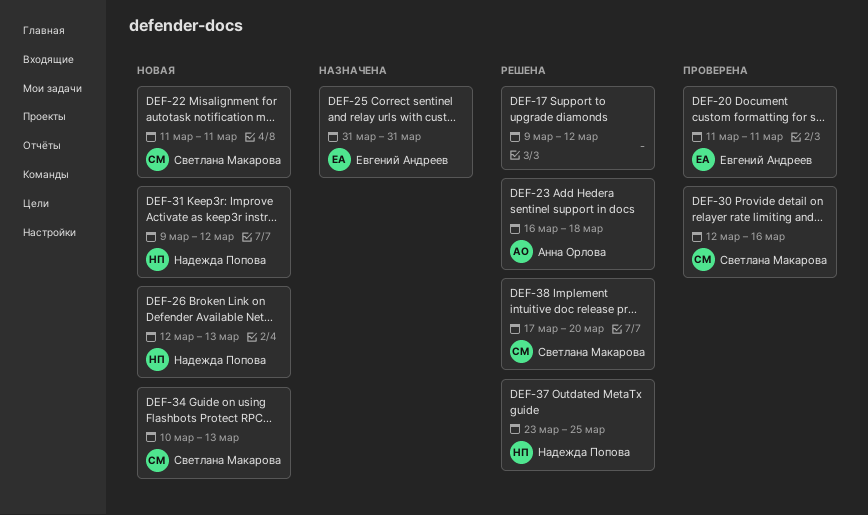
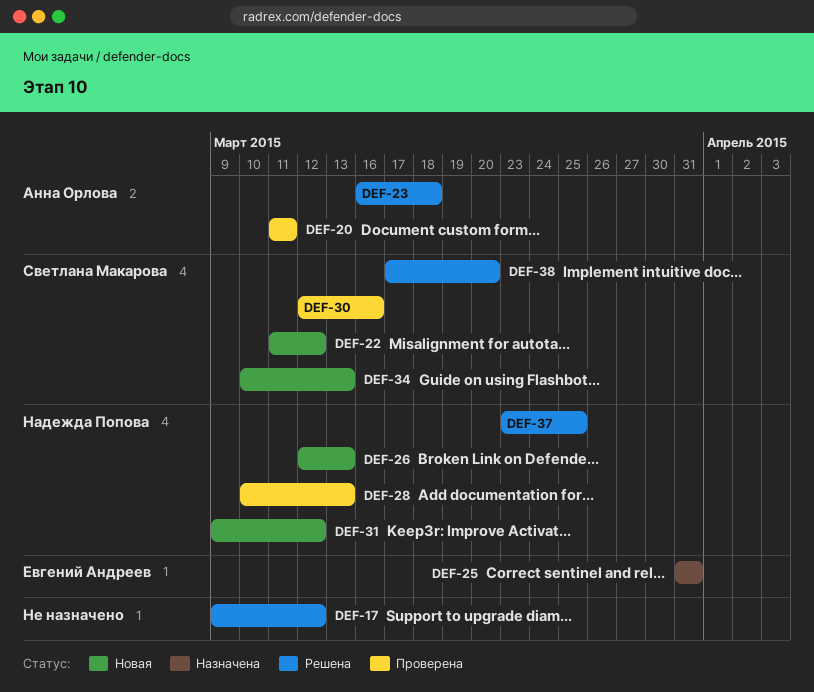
DEF-20, owner: Евгений Андреев -> Анна Орлова
DEF-22, due: Mar 11 -> Mar 12
DEF-28: none -> present

